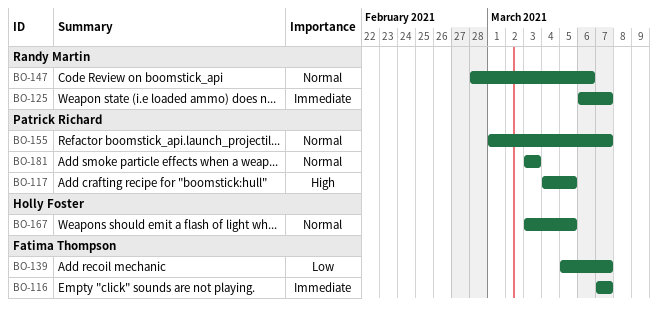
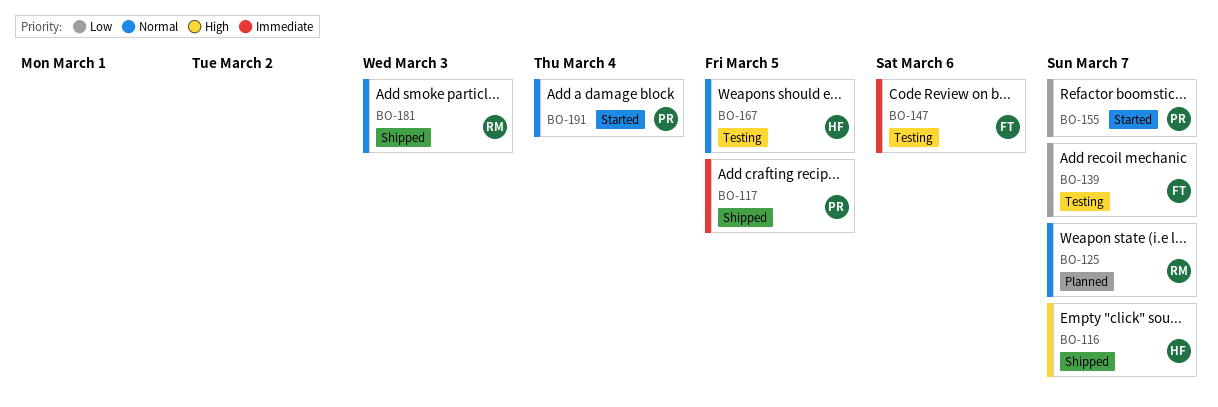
BO-116, owner: Fatima Thompson -> Holly Foster
BO-116, priority: Immediate -> High
BO-117, priority: High -> Immediate
BO-125, priority: Immediate -> Normal
BO-147, owner: Randy Martin -> Fatima Thompson
BO-147, priority: Normal -> Immediate
BO-155, priority: Normal -> Low
BO-181, owner: Patrick Richard -> Randy Martin
BO-191: none -> present

